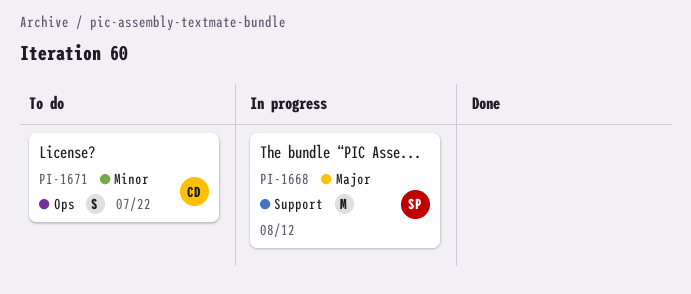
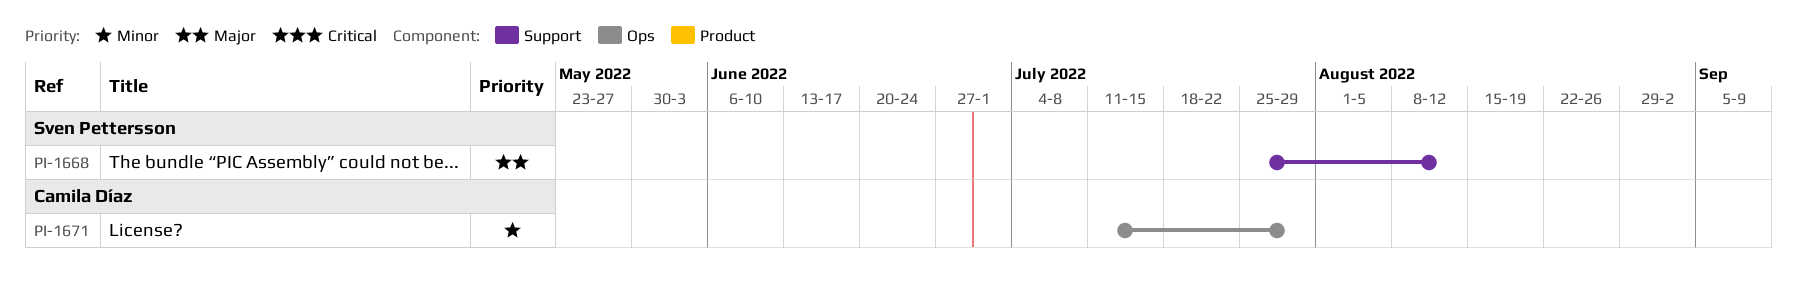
PI-1671, due: Jul 22 -> Jul 29

